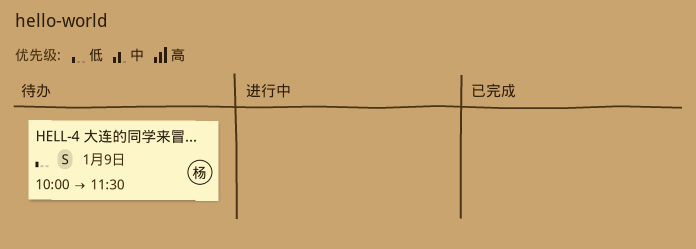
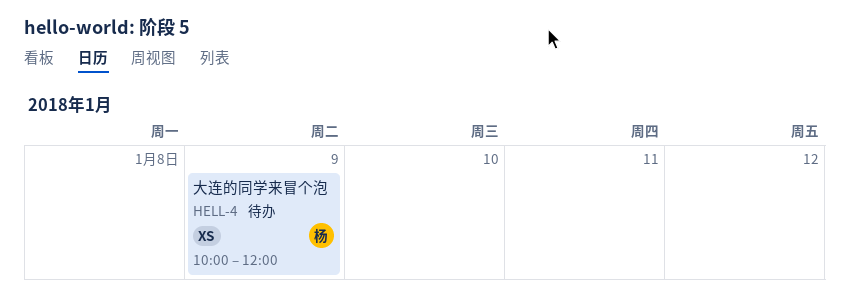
HELL-4, estimate: S -> XS
HELL-4, ends: 11:30 -> 12:00

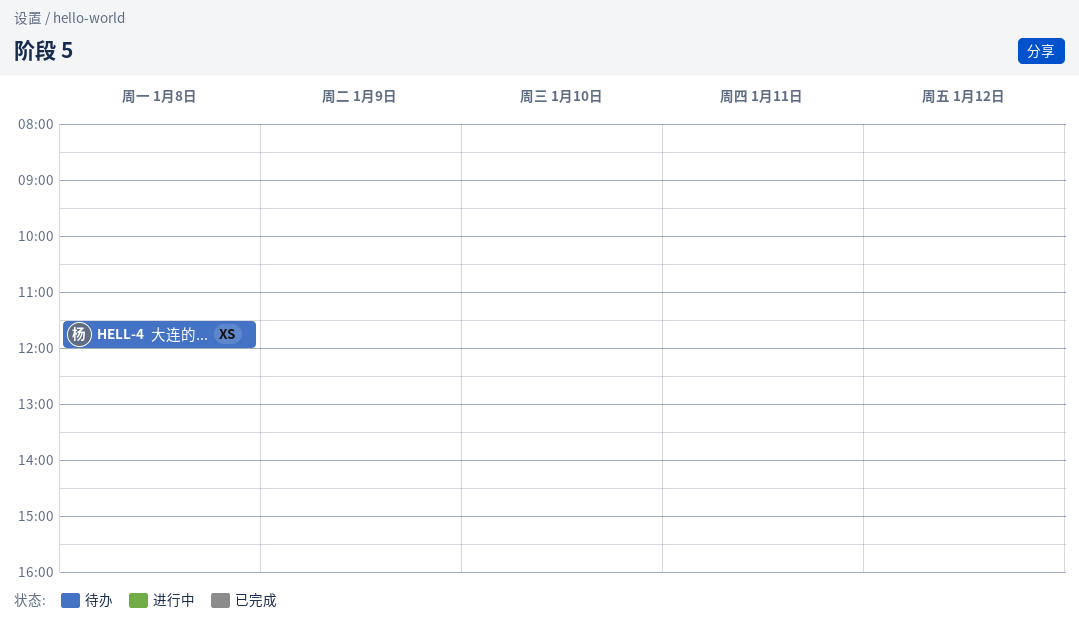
HELL-4, day: Jan 9 -> Jan 8
HELL-4, begins: 10:00 -> 11:30

